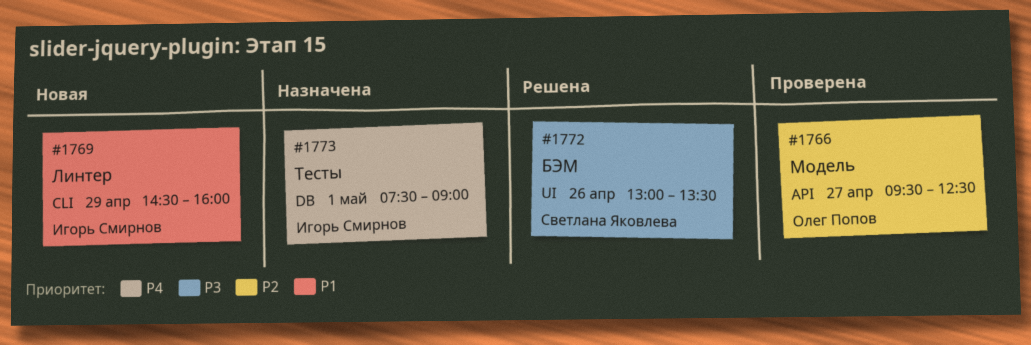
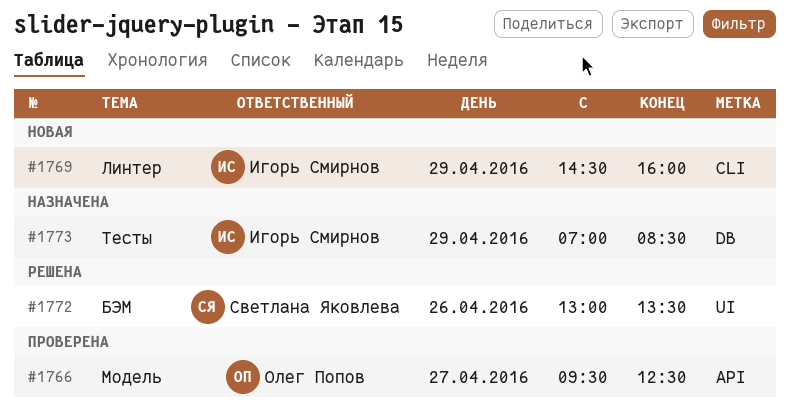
#1773, day: May 1 -> Apr 29
#1773, begins: 07:30 -> 07:00
#1773, ends: 09:00 -> 08:30

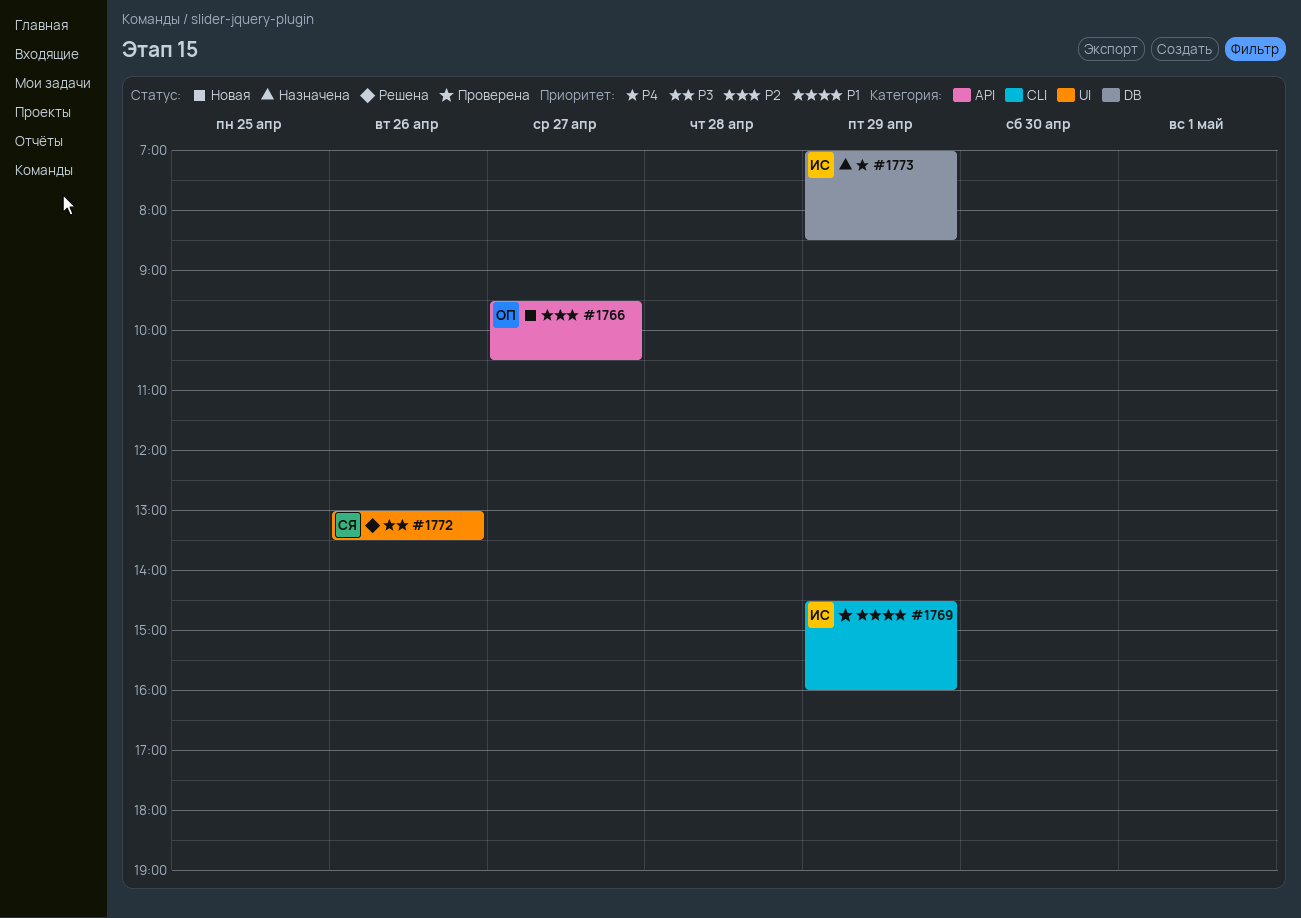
#1766, status: Проверена -> Новая
#1766, ends: 12:30 -> 10:30
#1769, status: Новая -> Проверена

